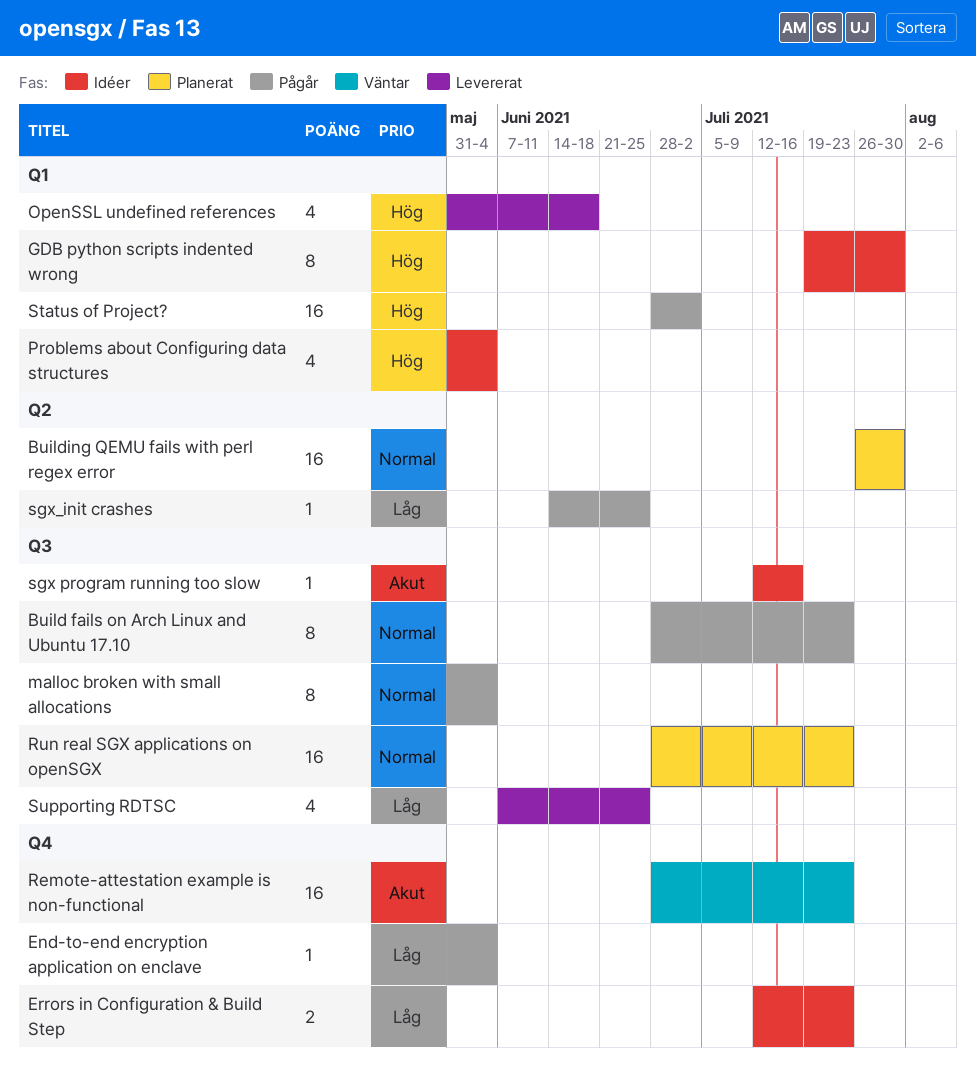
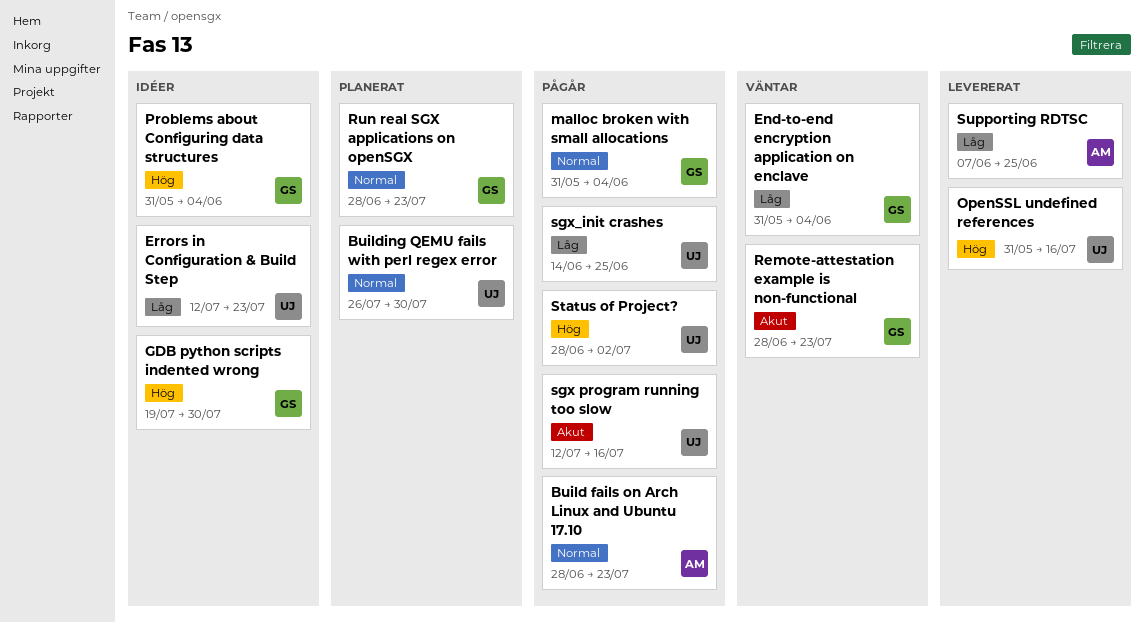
End-to-end encryption application on enclave, status: Pågår -> Väntar
OpenSSL undefined references, due: Jun 18 -> Jul 16
sgx program running too slow, status: Idéer -> Pågår

